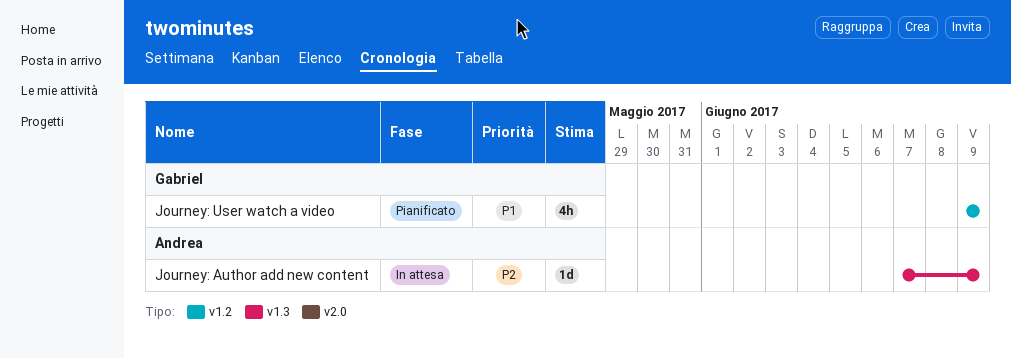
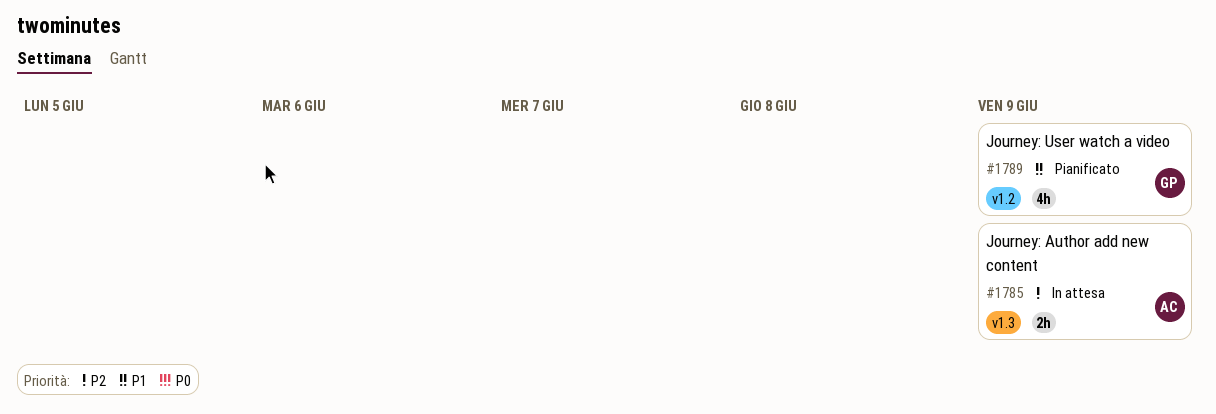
Journey: Author add new content, estimate: 1d -> 2h

